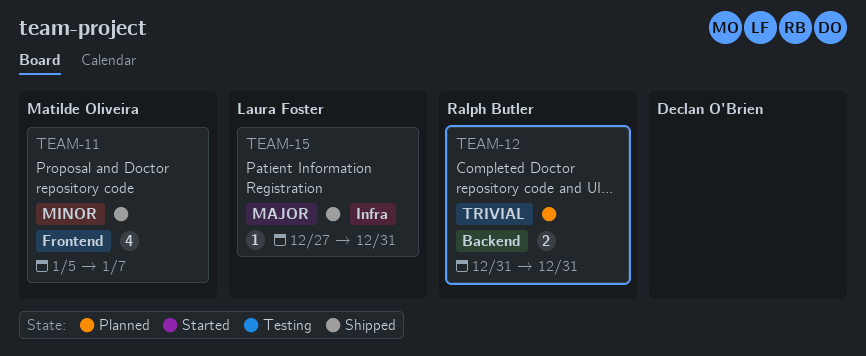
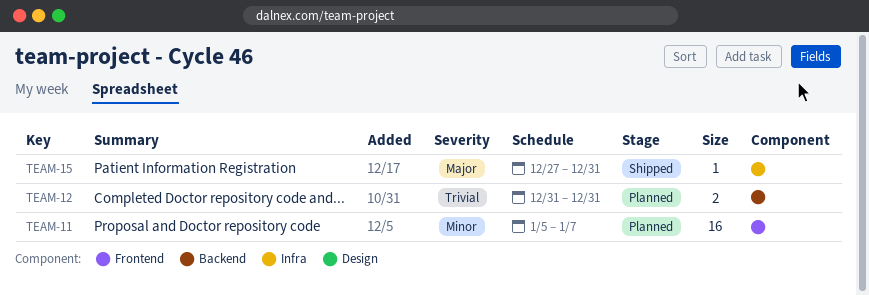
TEAM-11, status: Shipped -> Planned
TEAM-11, estimate: 4 -> 16

